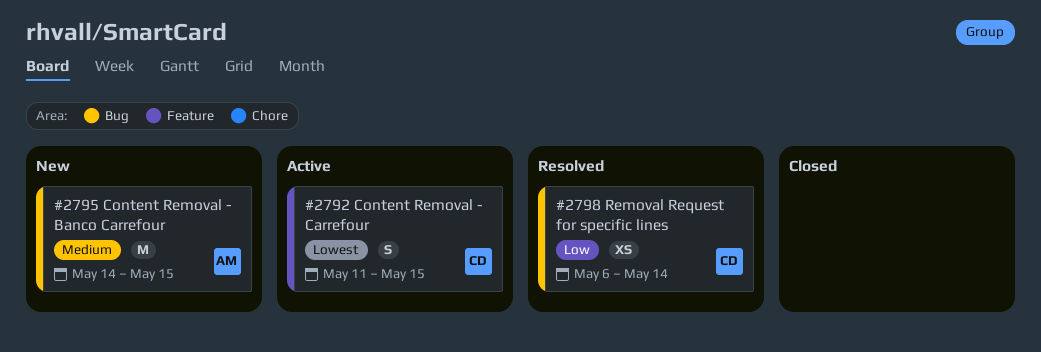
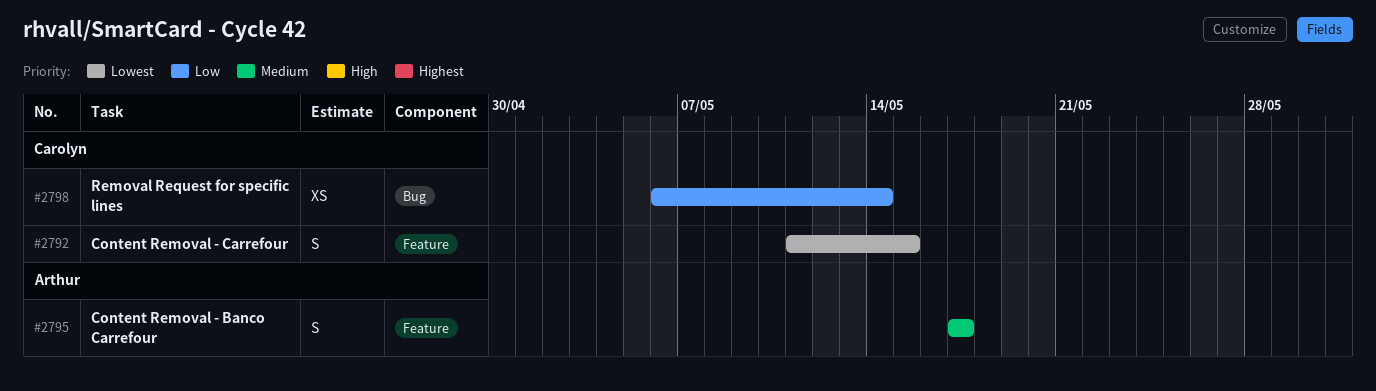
#2795, label: Bug -> Feature
#2795, estimate: M -> S
#2795, start: May 14 -> May 17
#2795, due: May 15 -> May 17

